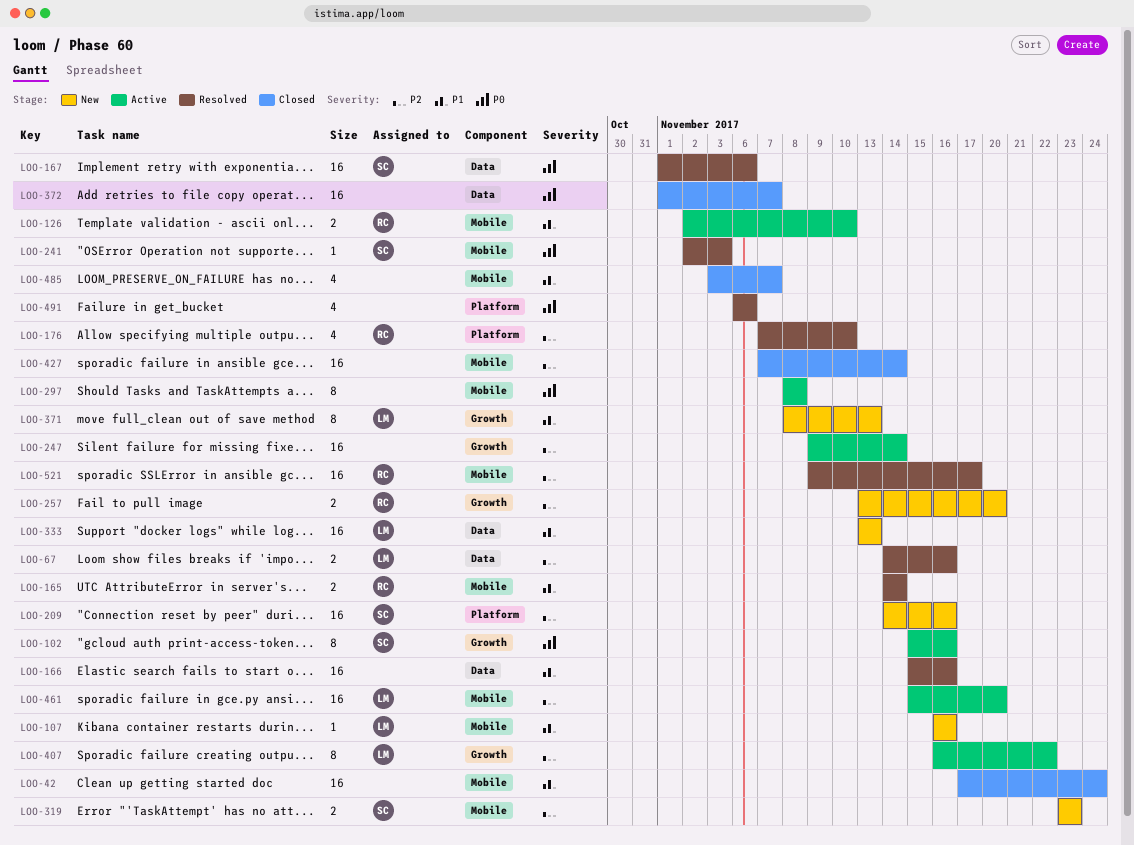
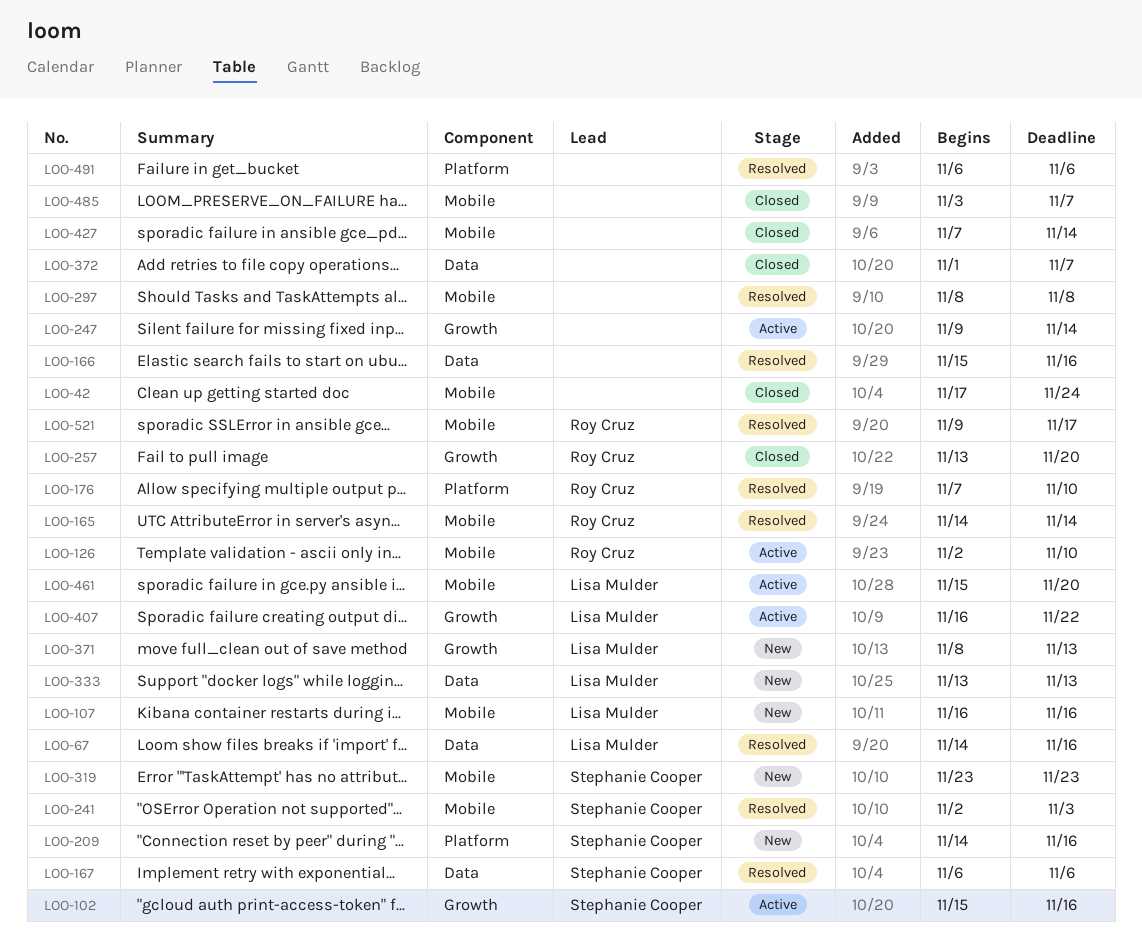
LOO-167, start: Nov 1 -> Nov 6
LOO-257, status: New -> Closed
LOO-297, status: Active -> Resolved

